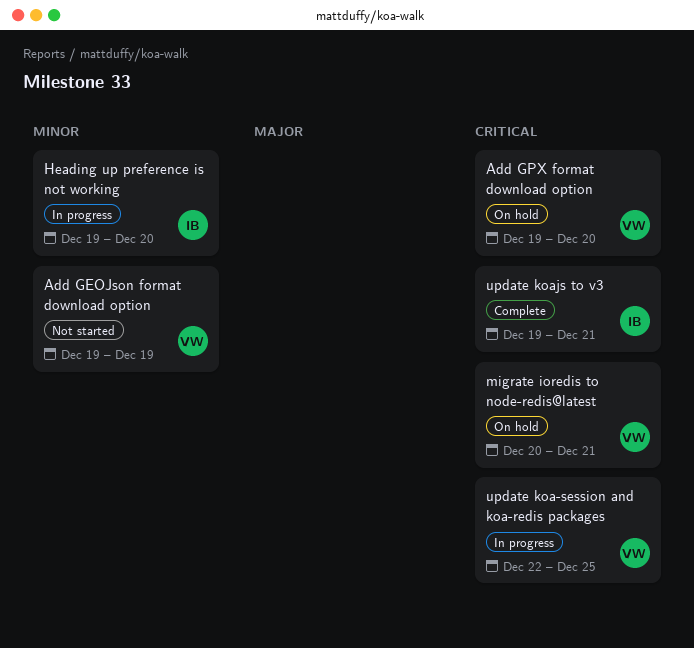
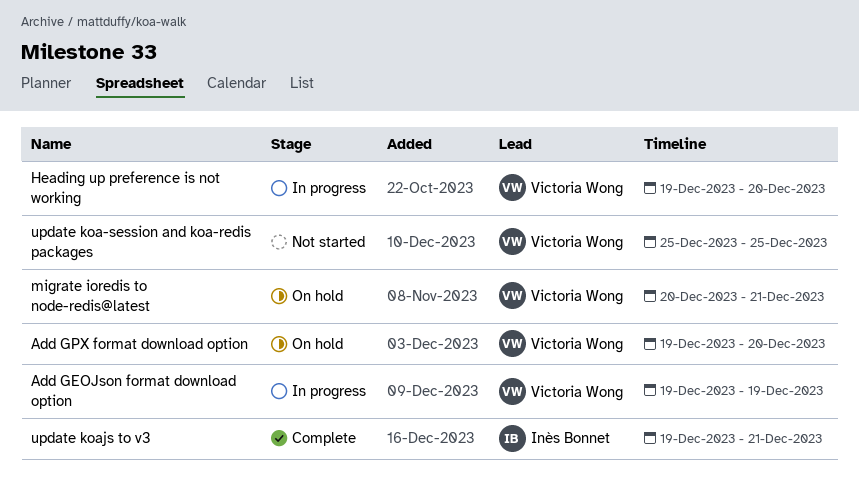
Add GEOJson format download option, status: Not started -> In progress
Heading up preference is not working, owner: Inès Bonnet -> Victoria Wong
update koa-session and koa-redis packages, status: In progress -> Not started
update koa-session and koa-redis packages, start: Dec 22 -> Dec 25

